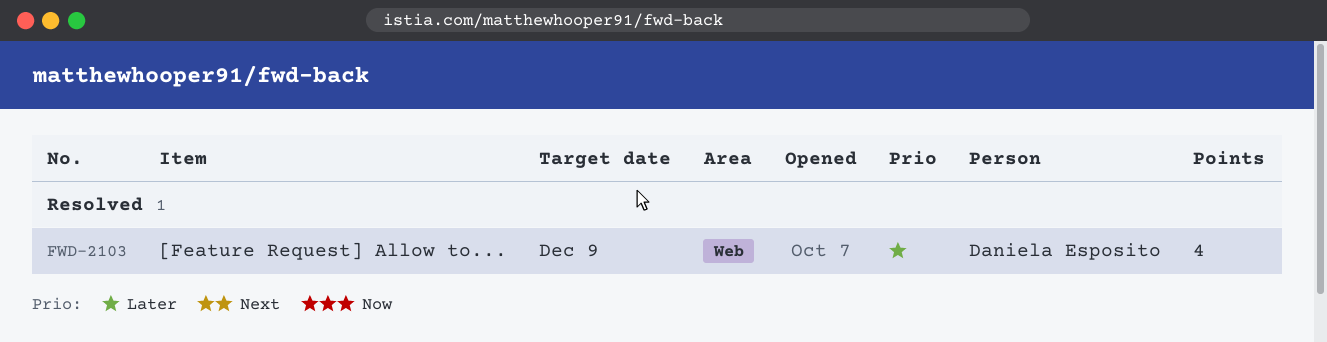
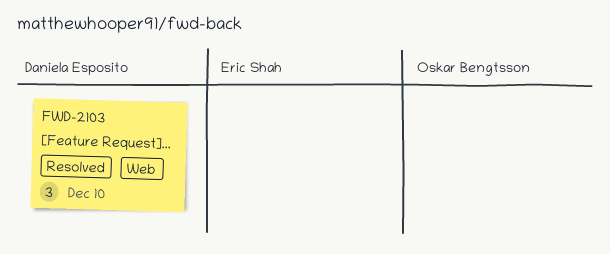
FWD-2103, estimate: 4 -> 3
FWD-2103, due: Dec 9 -> Dec 10

